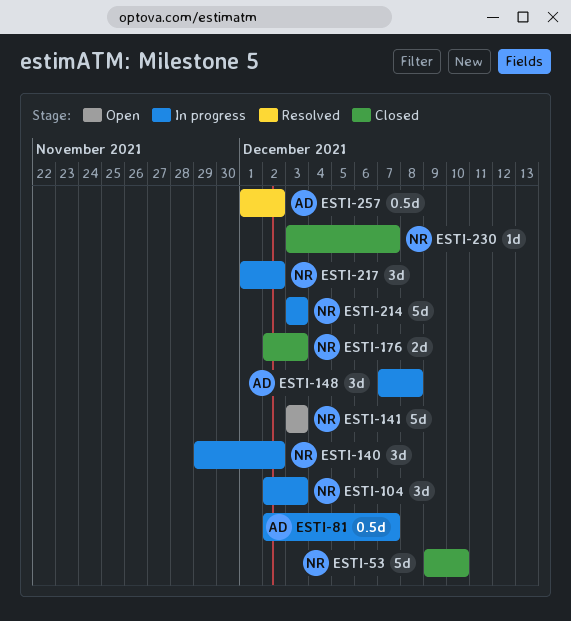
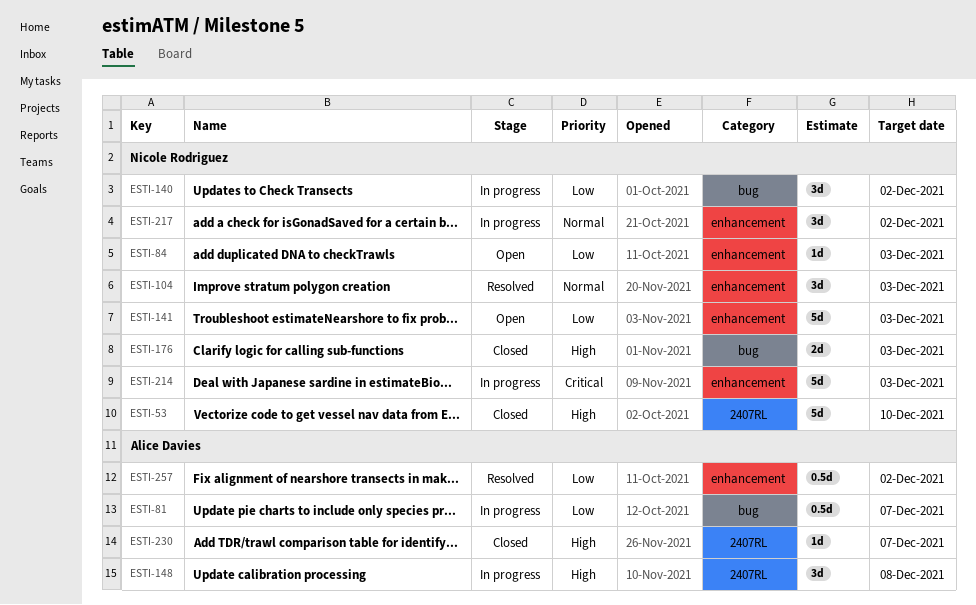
ESTI-84: none -> present
ESTI-104, status: In progress -> Resolved
ESTI-230, owner: Nicole Rodriguez -> Alice Davies

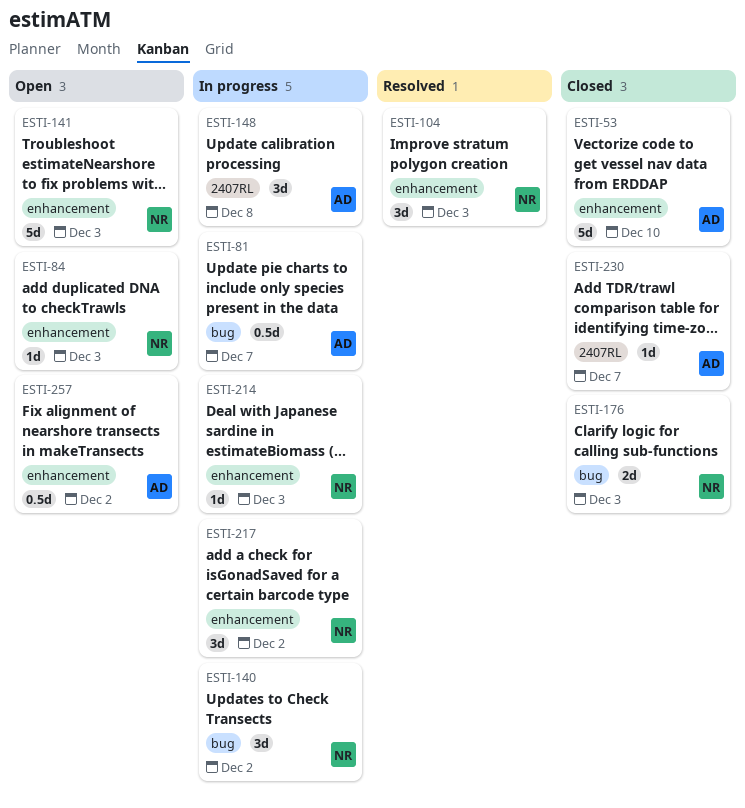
ESTI-53, owner: Nicole Rodriguez -> Alice Davies
ESTI-53, label: 2407RL -> enhancement
ESTI-214, estimate: 5d -> 1d
ESTI-257, status: Resolved -> Open

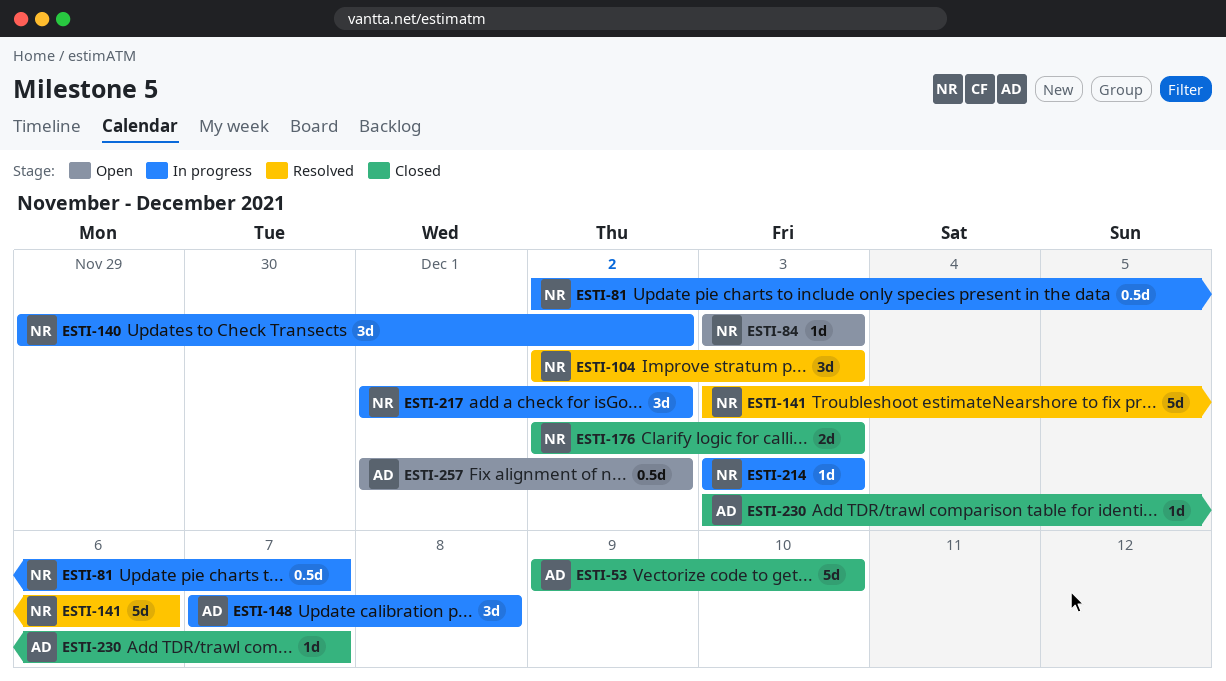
ESTI-81, owner: AD -> NR
ESTI-141, status: Open -> Resolved
ESTI-141, due: Dec 3 -> Dec 6

